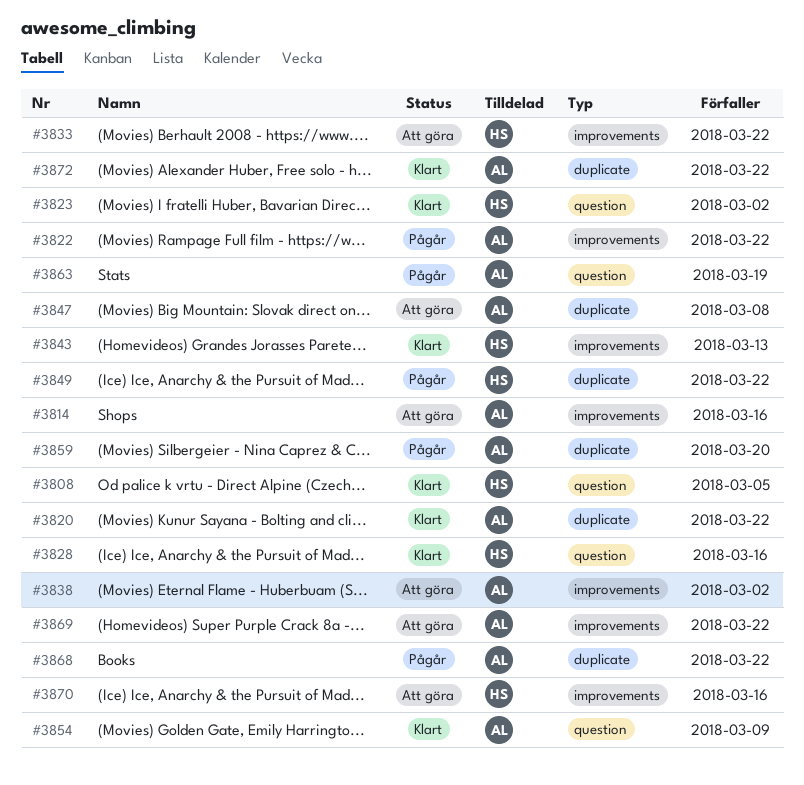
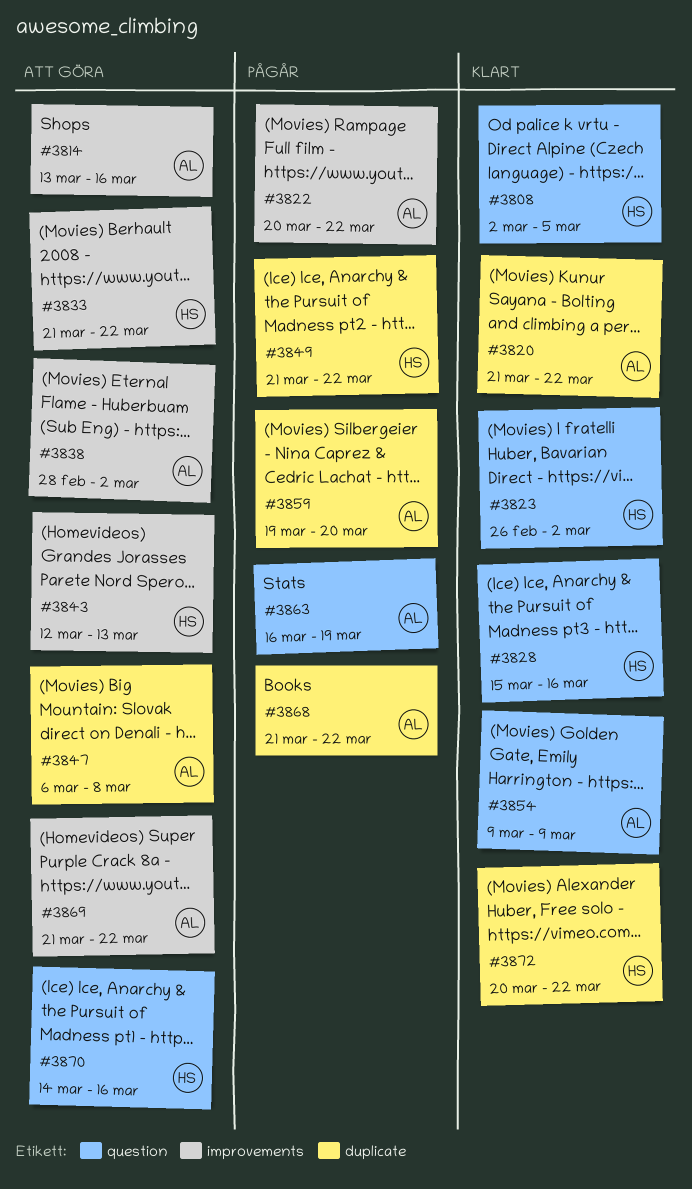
#3843, status: Klart -> Att göra
#3870, label: improvements -> question
#3872, owner: AL -> HS

